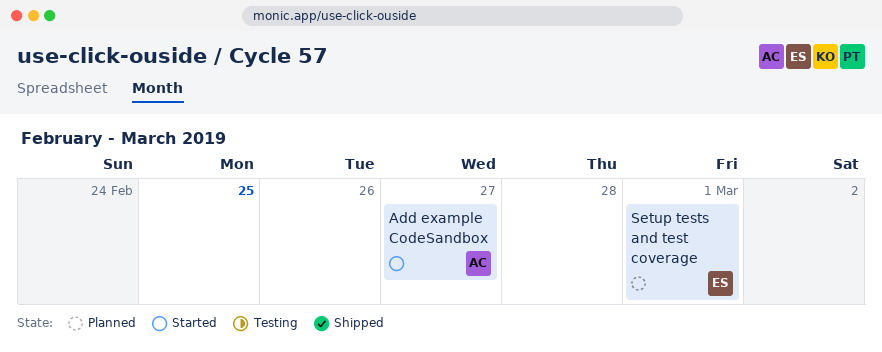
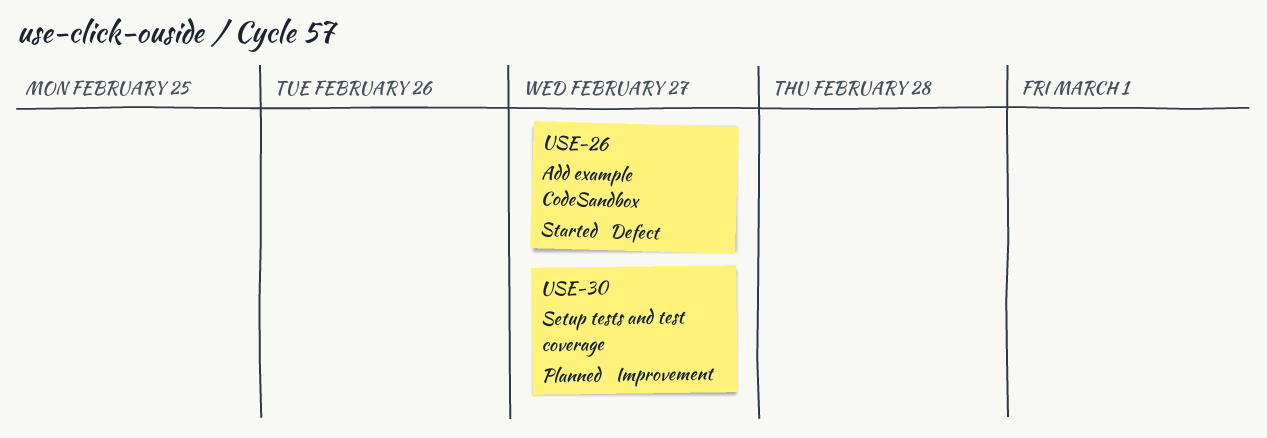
Setup tests and test coverage, due: Mar 1 -> Feb 27

